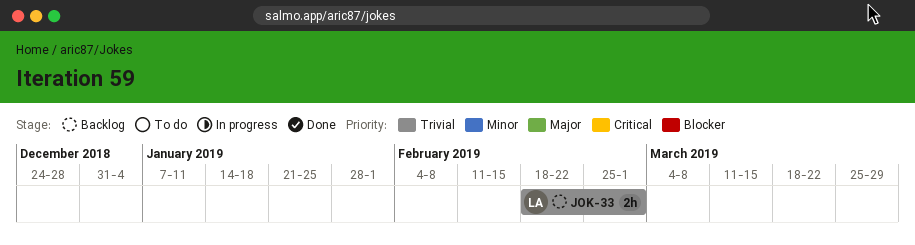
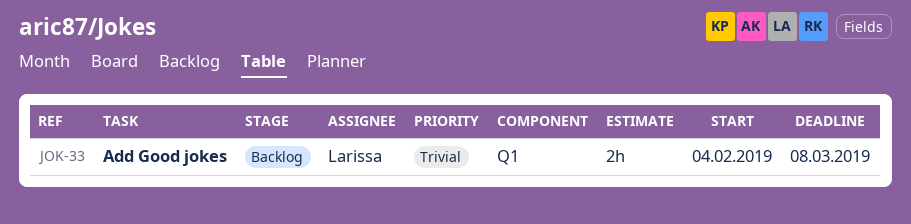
JOK-33, start: Feb 18 -> Feb 4
JOK-33, due: Mar 1 -> Mar 8

